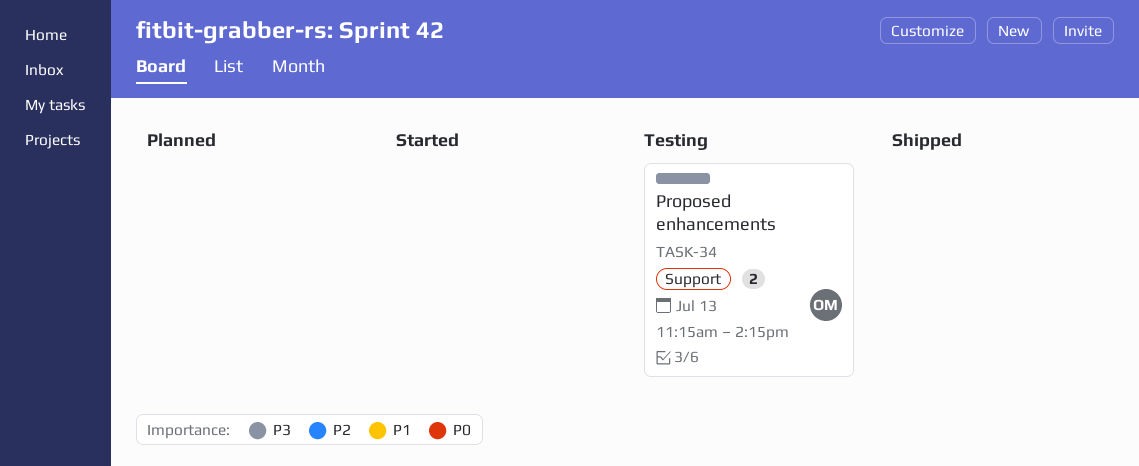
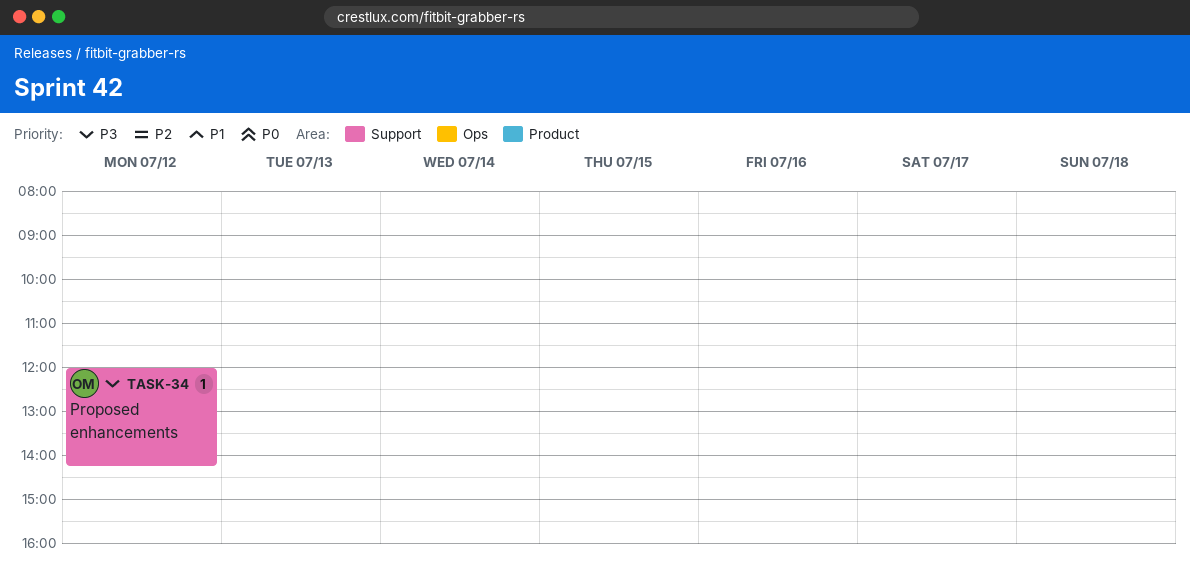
TASK-34, estimate: 2 -> 1
TASK-34, day: Jul 13 -> Jul 12
TASK-34, begins: 11:15 -> 12:00

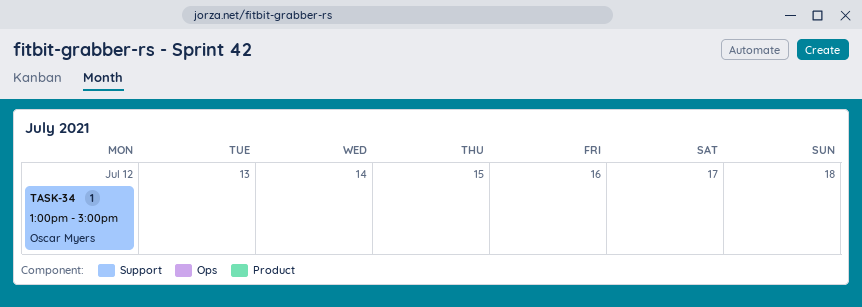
TASK-34, begins: 12:00 -> 13:00
TASK-34, ends: 14:15 -> 15:00

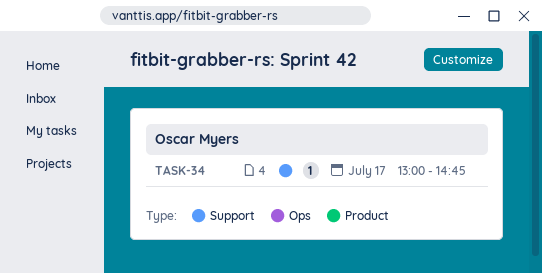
TASK-34, day: Jul 12 -> Jul 17
TASK-34, ends: 15:00 -> 14:45

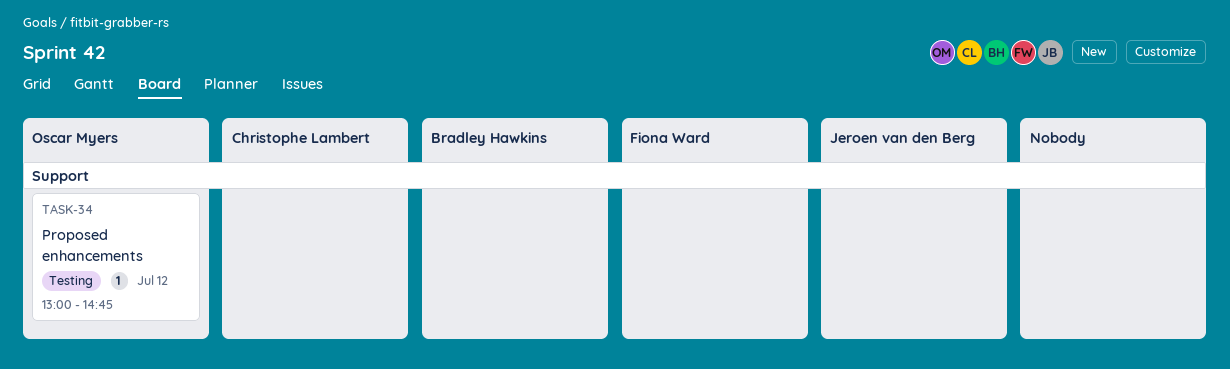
TASK-34, day: Jul 17 -> Jul 12

